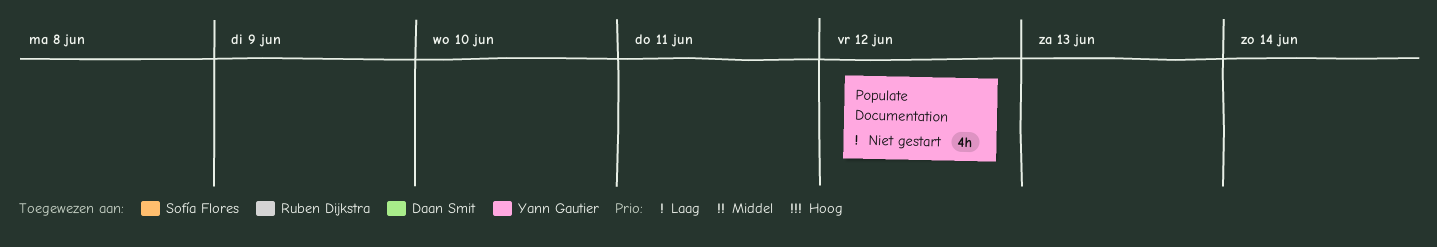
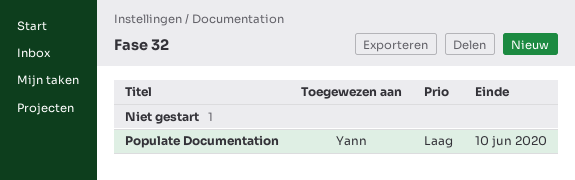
Populate Documentation, due: Jun 12 -> Jun 10

